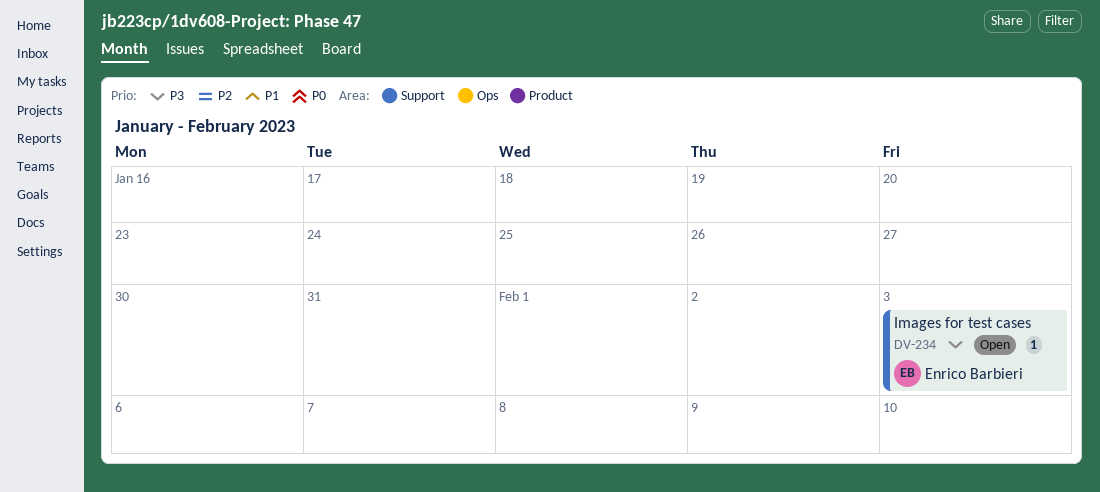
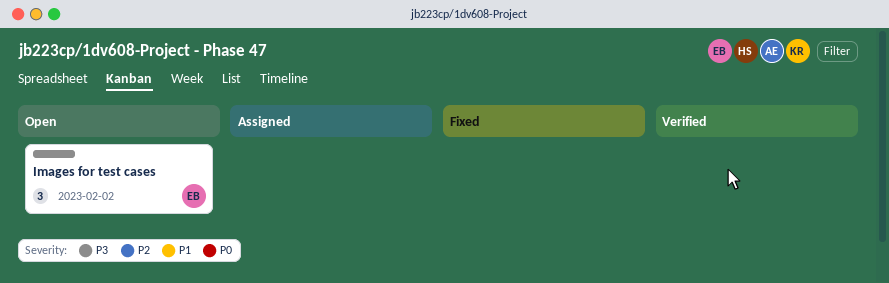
Images for test cases, estimate: 1 -> 3
Images for test cases, due: Feb 3 -> Feb 2

